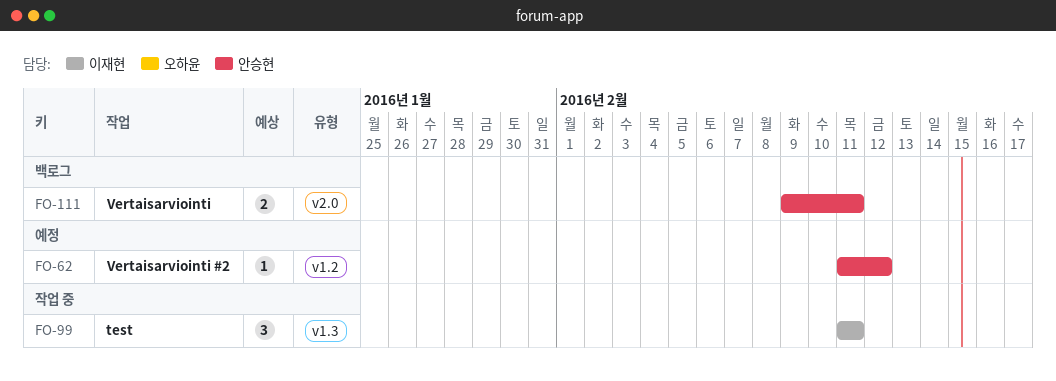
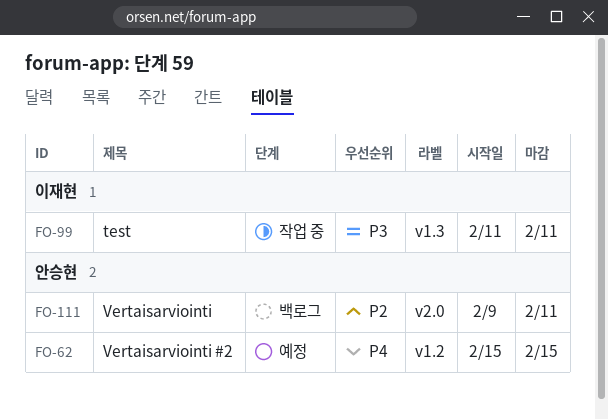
FO-62, start: Feb 11 -> Feb 15
FO-62, due: Feb 12 -> Feb 15

